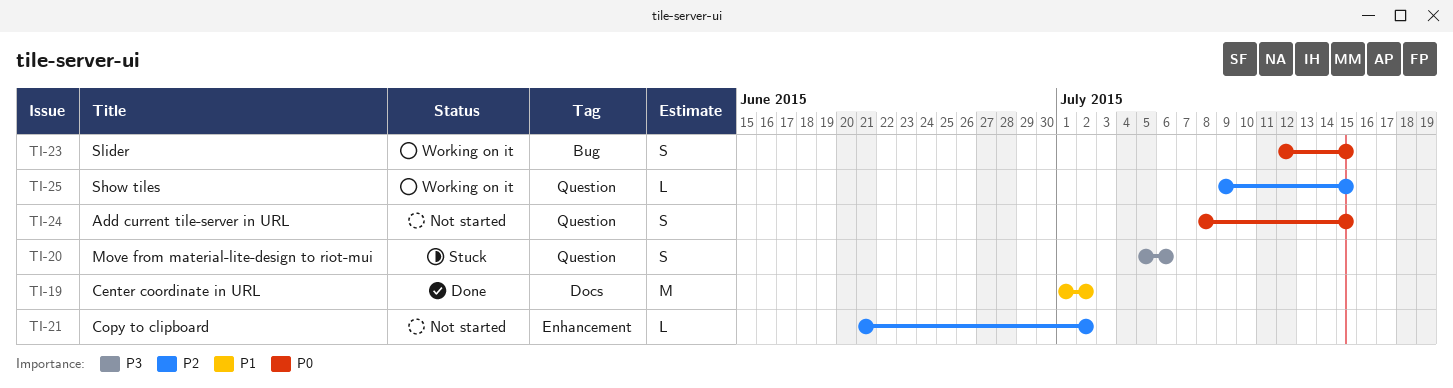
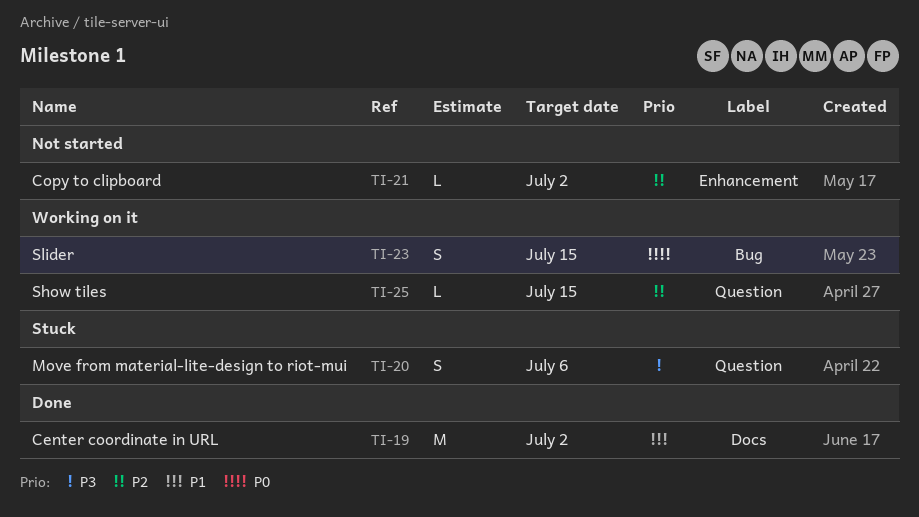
TI-24: present -> none

